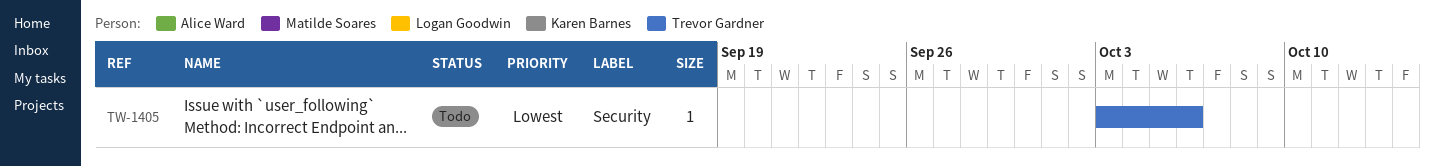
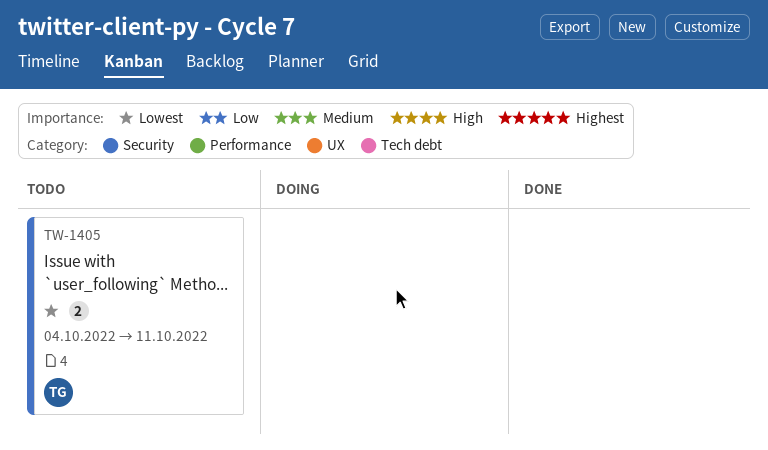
TW-1405, estimate: 1 -> 2
TW-1405, start: Oct 3 -> Oct 4
TW-1405, due: Oct 6 -> Oct 11

